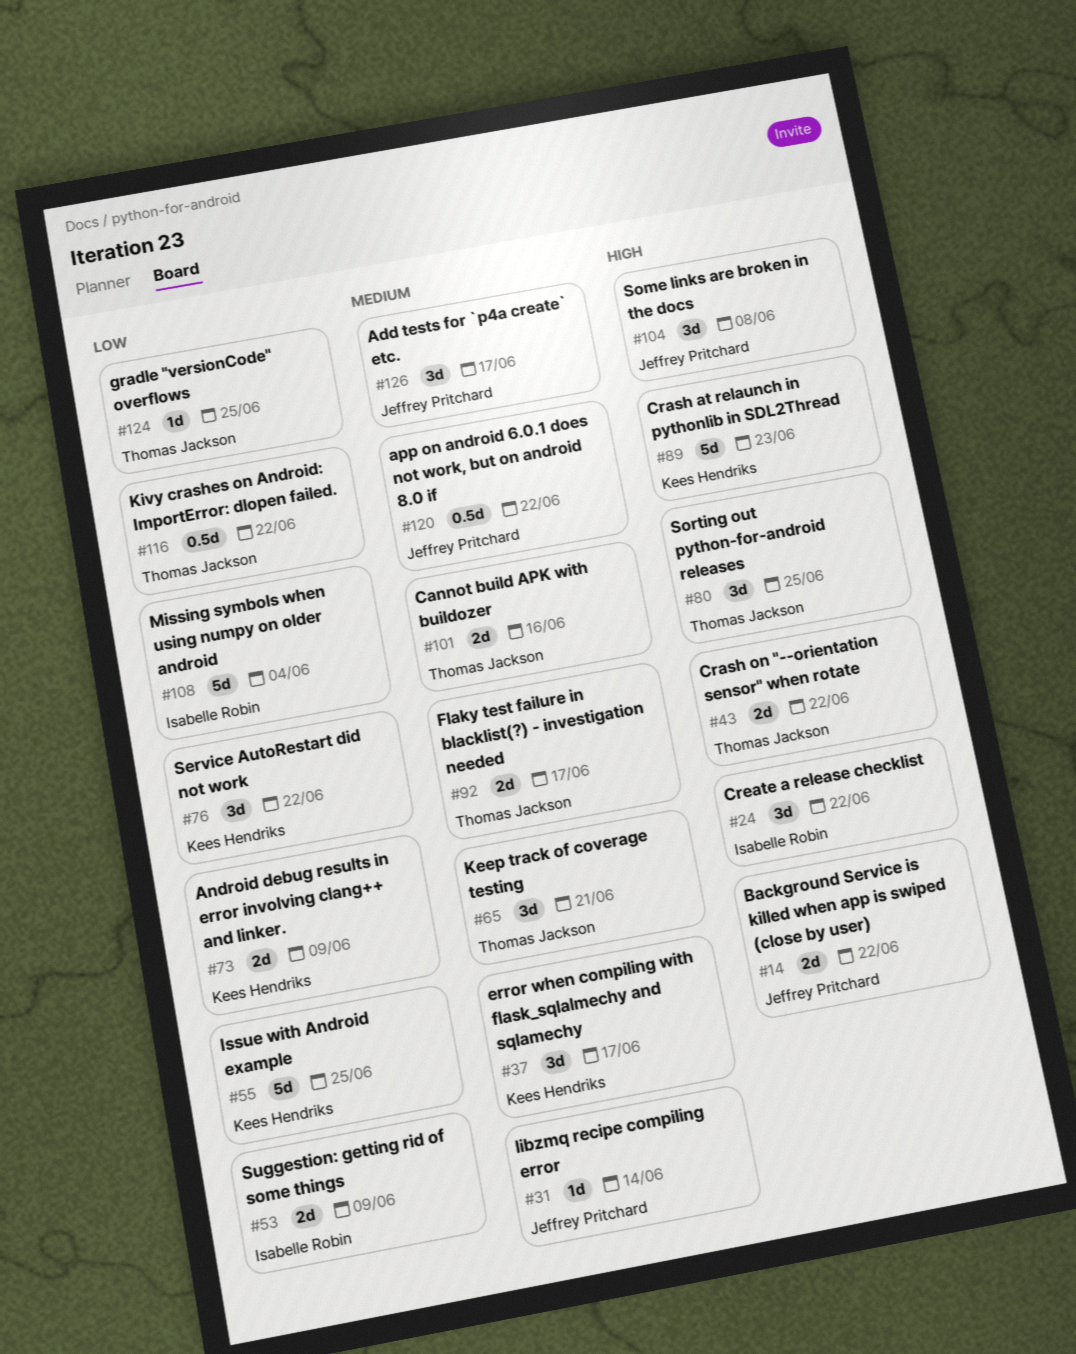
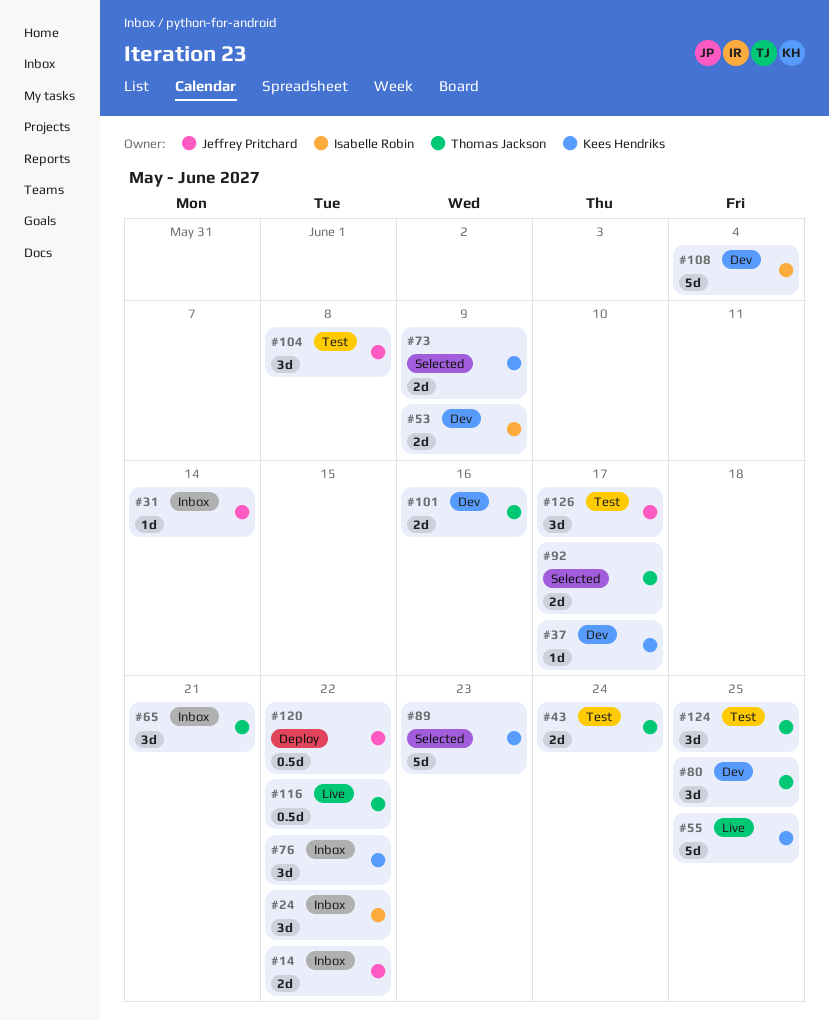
#37, estimate: 3d -> 1d
#43, due: Jun 22 -> Jun 24
#124, estimate: 1d -> 3d

